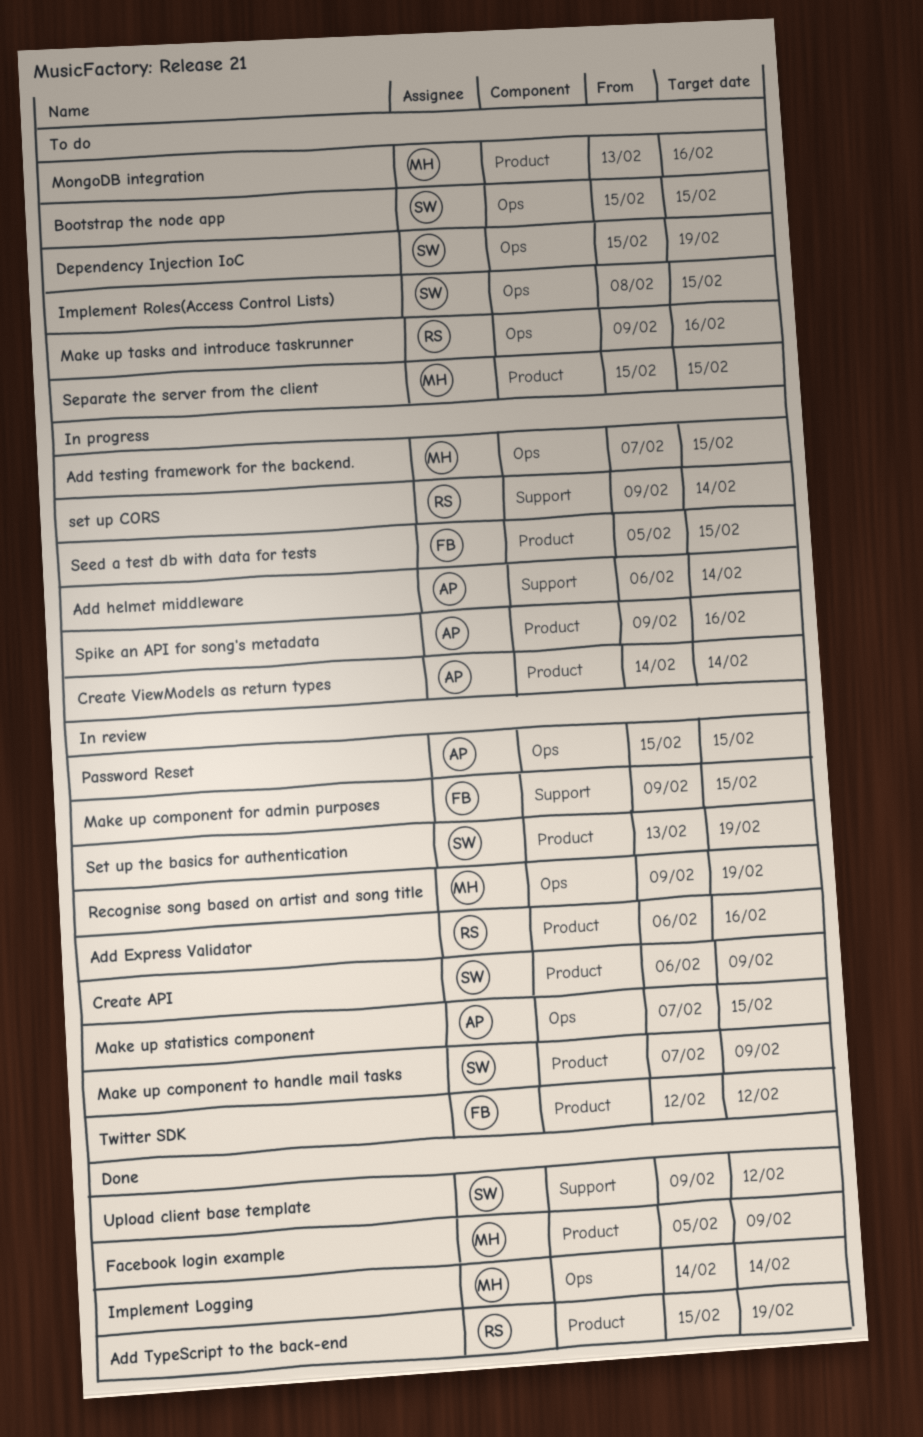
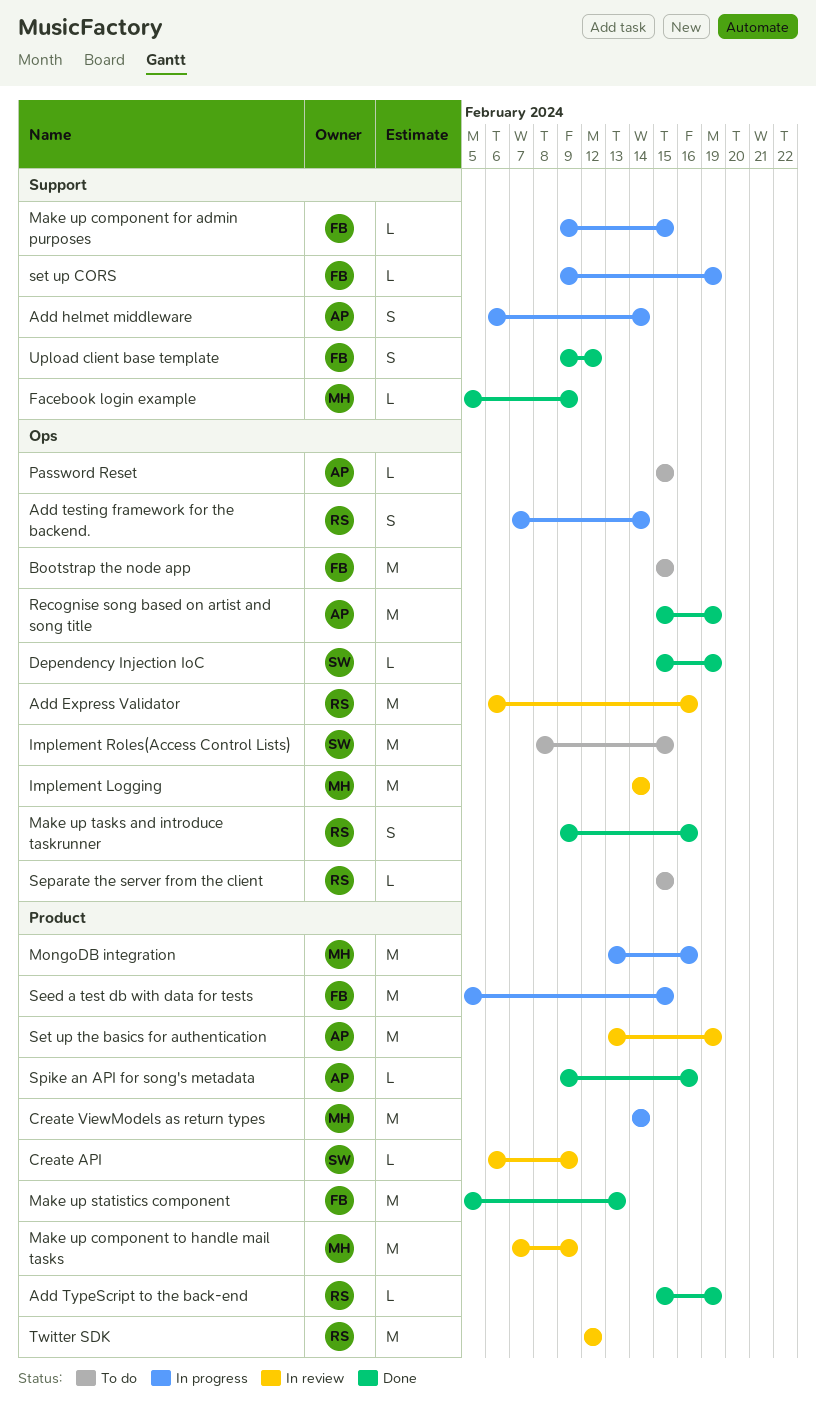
Add Express Validator, label: Product -> Ops
Add testing framework for the backend., owner: MH -> RS
Add testing framework for the backend., due: Feb 15 -> Feb 14
Bootstrap the node app, owner: SW -> FB
Create ViewModels as return types, owner: AP -> MH
Dependency Injection IoC, status: To do -> Done
Facebook login example, label: Product -> Support
Implement Logging, status: Done -> In review
Make up component for admin purposes, status: In review -> In progress
Make up component to handle mail tasks, owner: SW -> MH
Make up statistics component, status: In review -> Done
Make up statistics component, owner: AP -> FB
Make up statistics component, label: Ops -> Product
Make up statistics component, start: Feb 7 -> Feb 5
Make up statistics component, due: Feb 15 -> Feb 13
Make up tasks and introduce taskrunner, status: To do -> Done
MongoDB integration, status: To do -> In progress
Password Reset, status: In review -> To do
Recognise song based on artist and song title, status: In review -> Done
Recognise song based on artist and song title, owner: MH -> AP
Recognise song based on artist and song title, start: Feb 9 -> Feb 15
Separate the server from the client, owner: MH -> RS
Separate the server from the client, label: Product -> Ops
set up CORS, owner: RS -> FB
set up CORS, due: Feb 14 -> Feb 19
Set up the basics for authentication, owner: SW -> AP
Spike an API for song's metadata, status: In progress -> Done
Twitter SDK, owner: FB -> RS
Upload client base template, owner: SW -> FB

